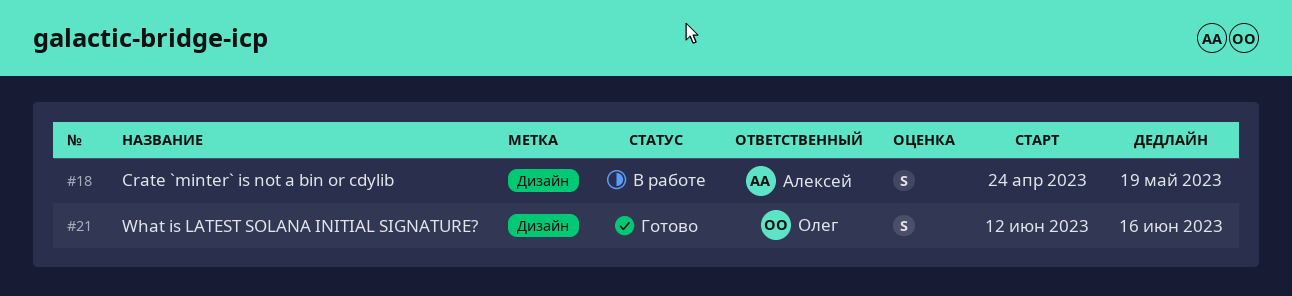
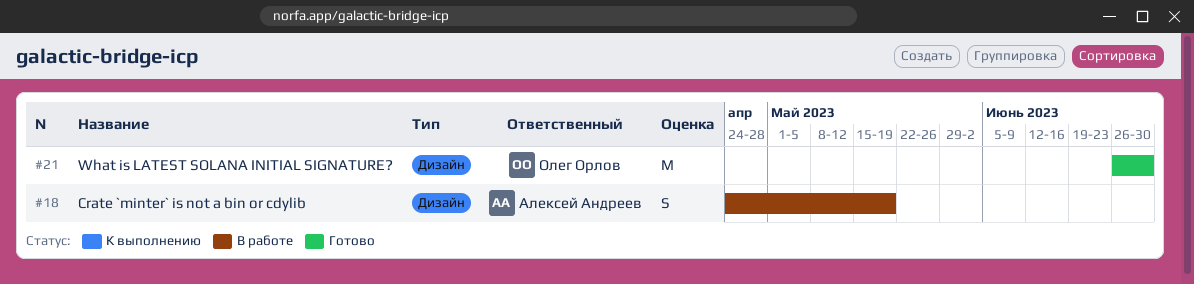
#21, estimate: S -> M
#21, start: Jun 12 -> Jun 26
#21, due: Jun 16 -> Jun 30

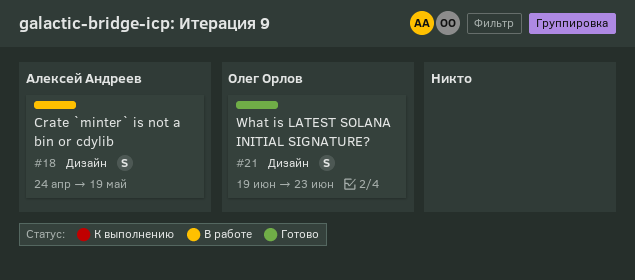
#21, estimate: M -> S
#21, start: Jun 26 -> Jun 19
#21, due: Jun 30 -> Jun 23

